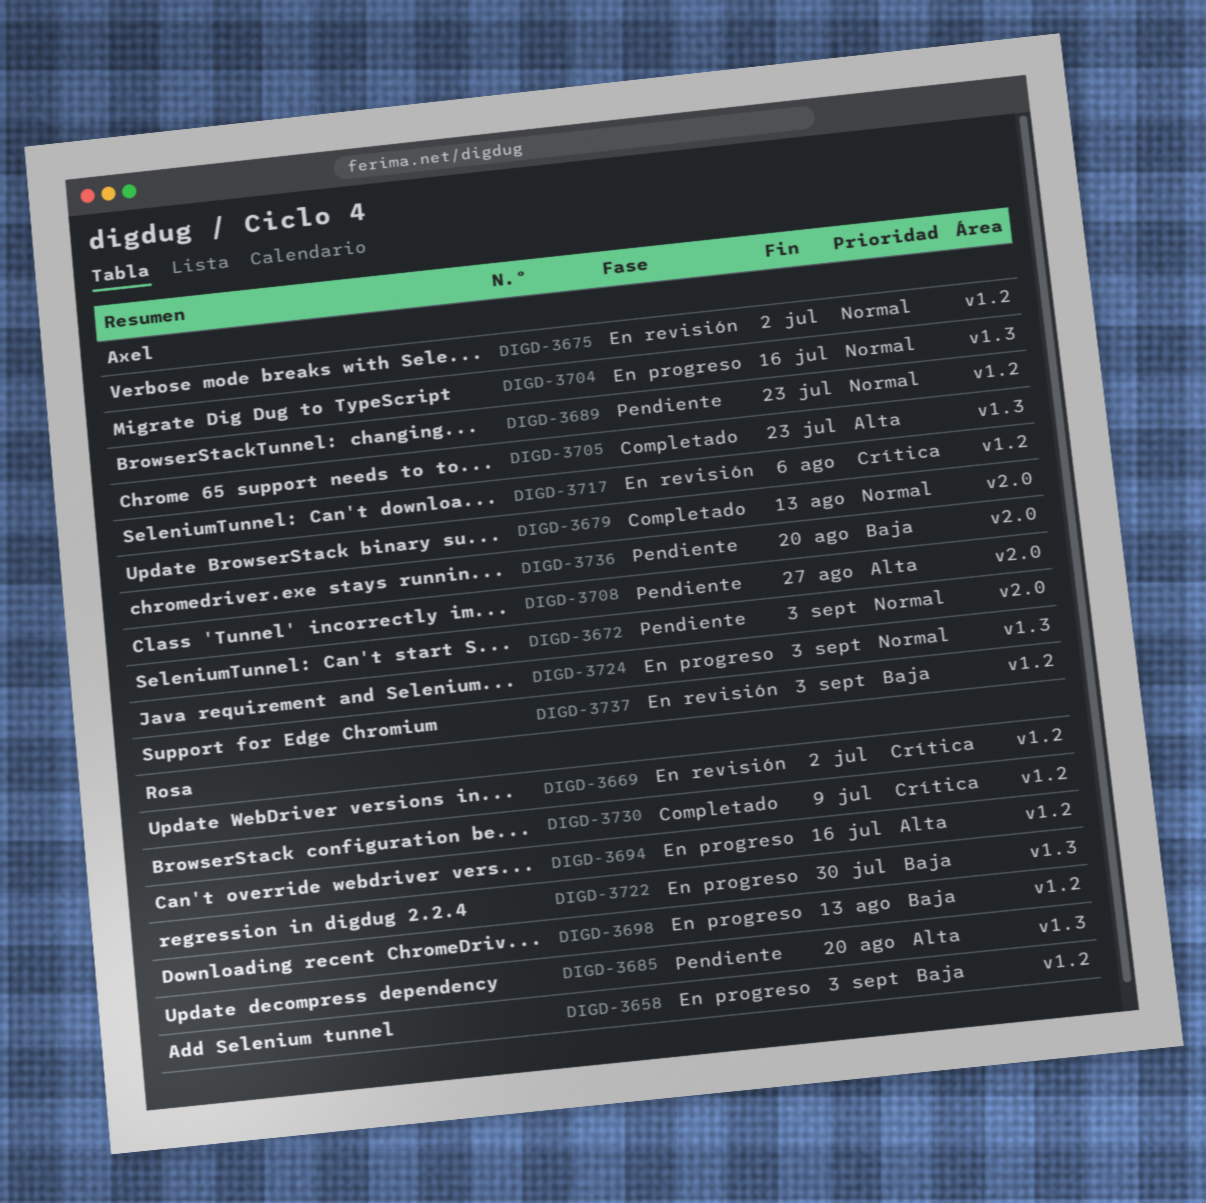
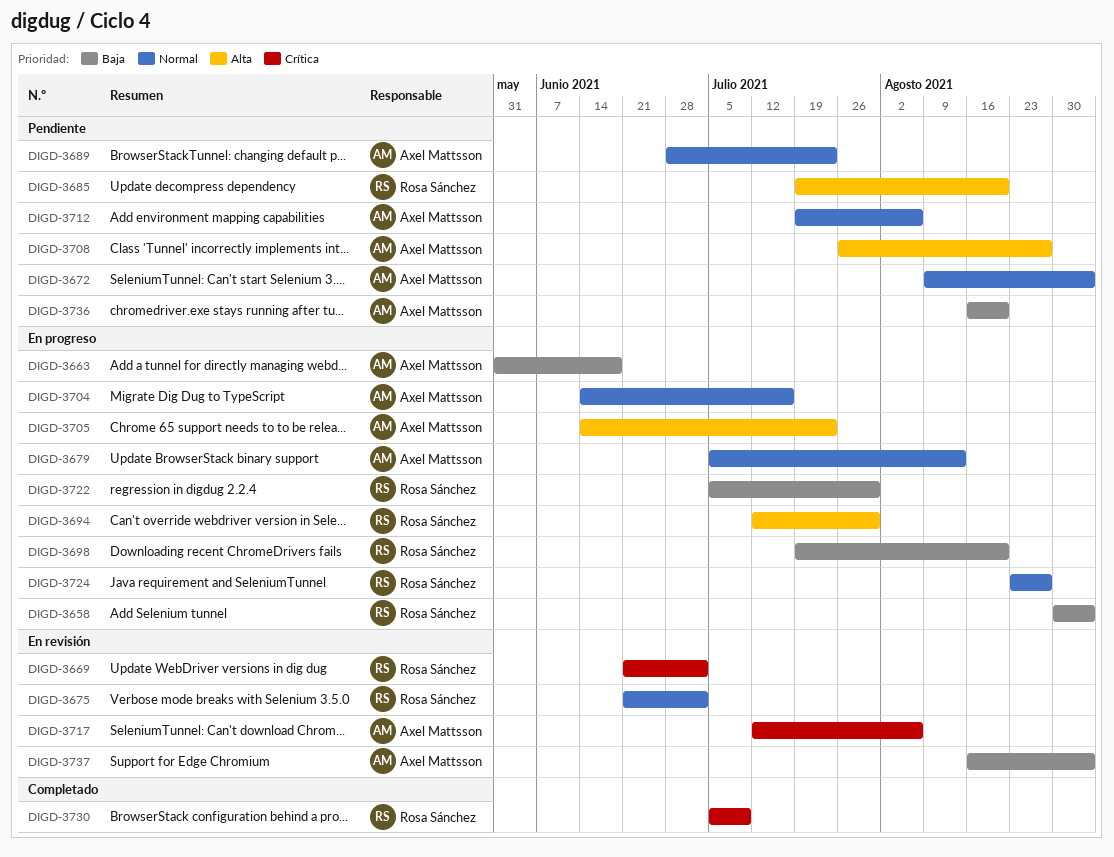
DIGD-3663: none -> present
DIGD-3675, owner: Axel Mattsson -> Rosa Sánchez
DIGD-3679, status: Completado -> En progreso
DIGD-3694, due: Jul 16 -> Jul 30
DIGD-3698, due: Aug 13 -> Aug 20
DIGD-3705, status: Completado -> En progreso
DIGD-3712: none -> present
DIGD-3724, owner: Axel Mattsson -> Rosa Sánchez
DIGD-3724, due: Sep 3 -> Aug 27

